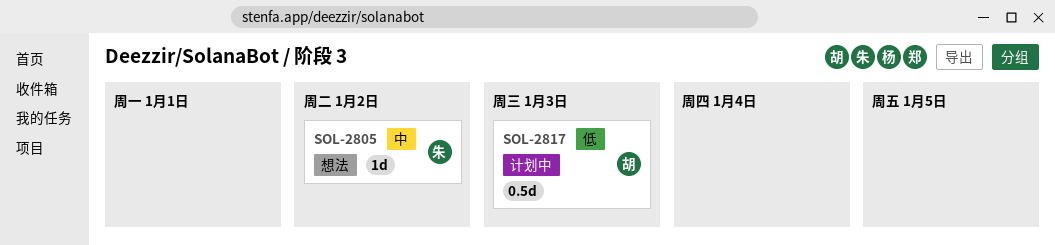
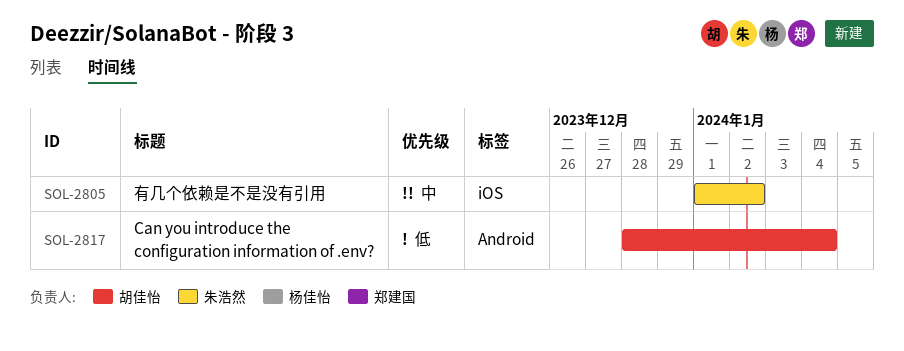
SOL-2817, due: Jan 3 -> Jan 4

